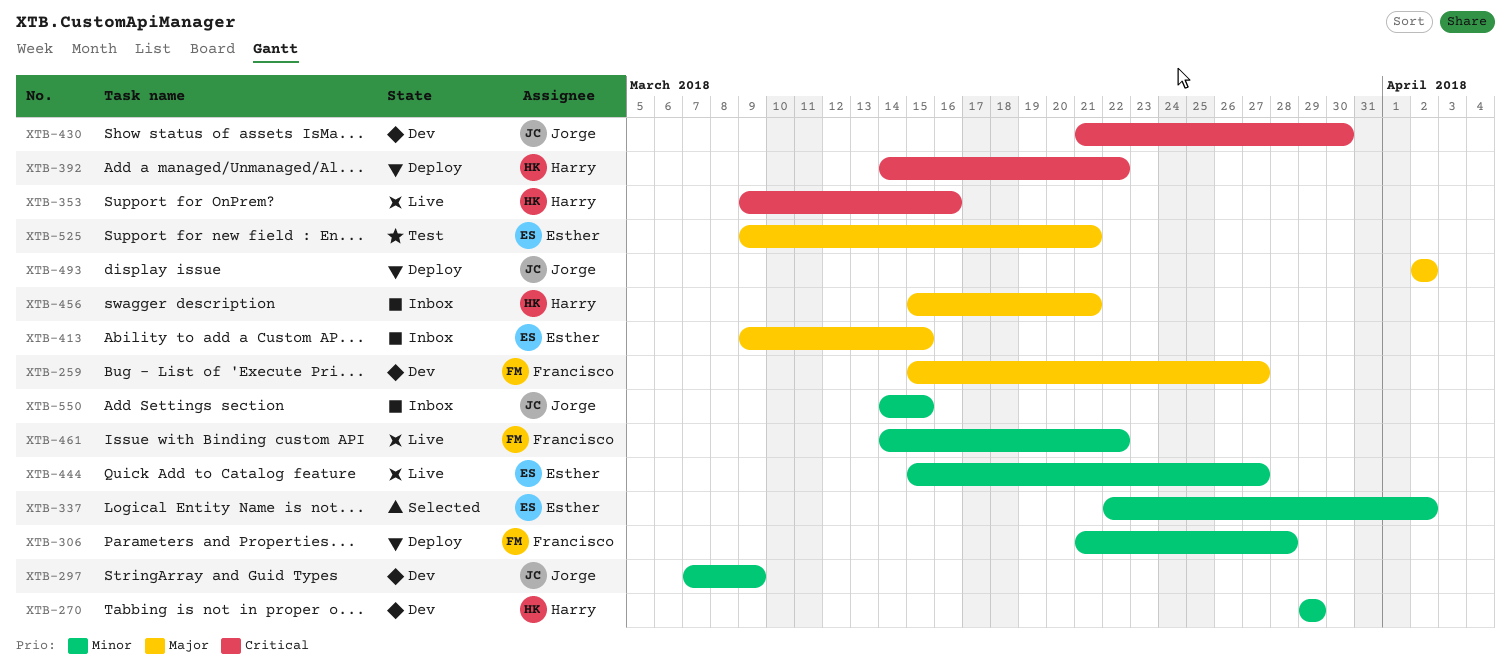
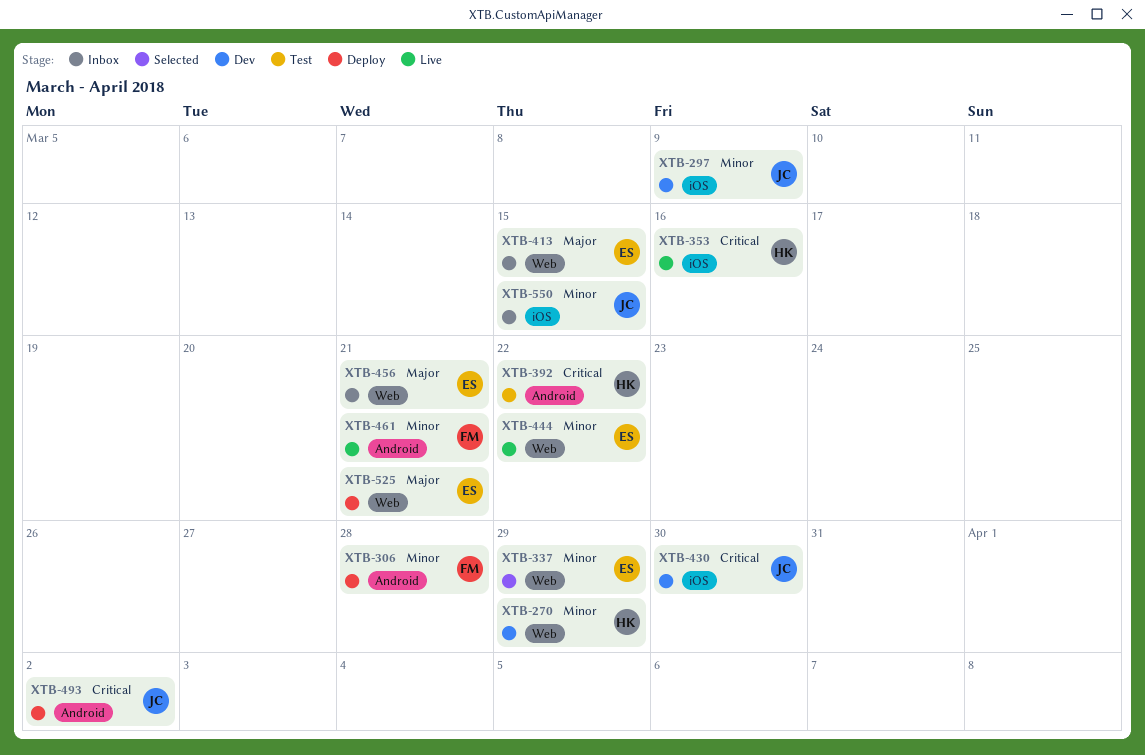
XTB-259: present -> none
XTB-337, due: Apr 2 -> Mar 29
XTB-392, status: Deploy -> Test
XTB-444, due: Mar 27 -> Mar 22
XTB-456, owner: Harry -> Esther
XTB-461, due: Mar 22 -> Mar 21
XTB-493, priority: Major -> Critical
XTB-525, status: Test -> Deploy

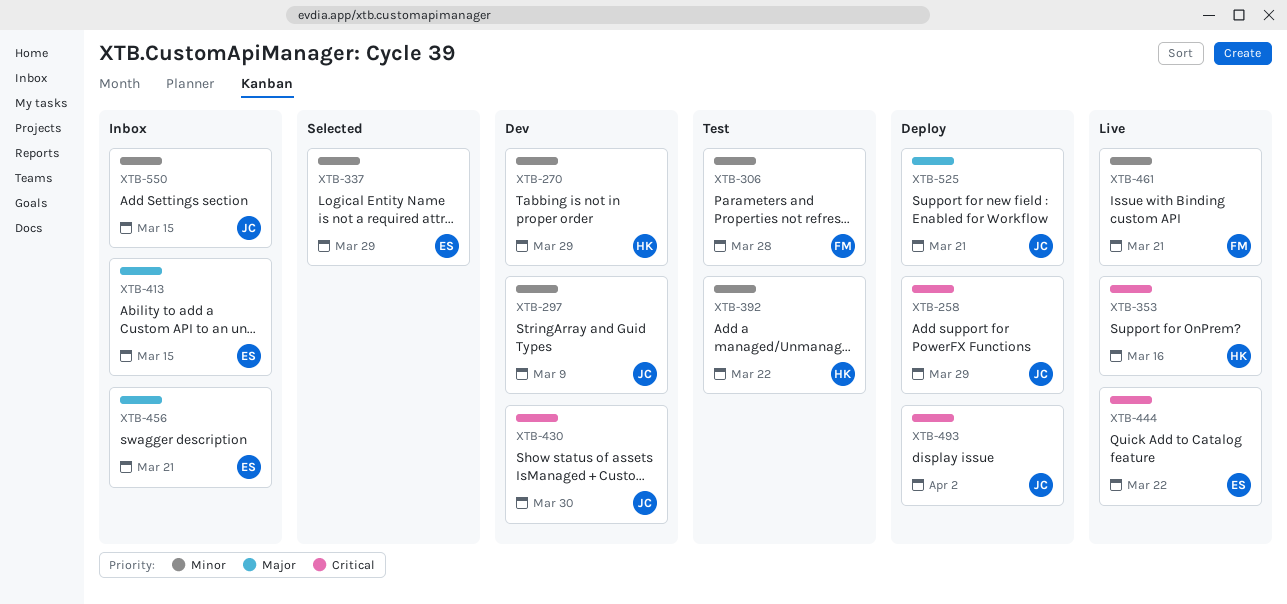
XTB-258: none -> present
XTB-306, status: Deploy -> Test
XTB-392, priority: Critical -> Minor
XTB-444, priority: Minor -> Critical
XTB-525, owner: ES -> JC

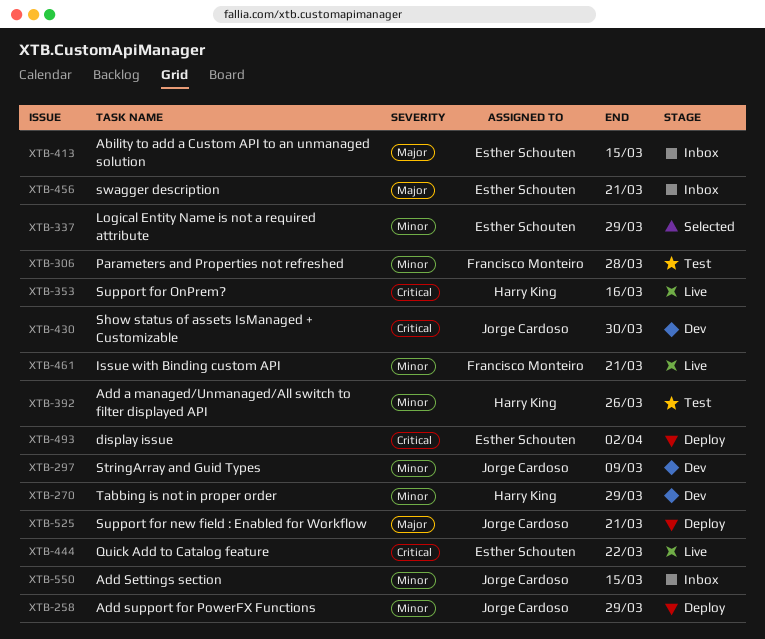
XTB-258, priority: Critical -> Minor
XTB-392, due: Mar 22 -> Mar 26
XTB-493, owner: Jorge Cardoso -> Esther Schouten

